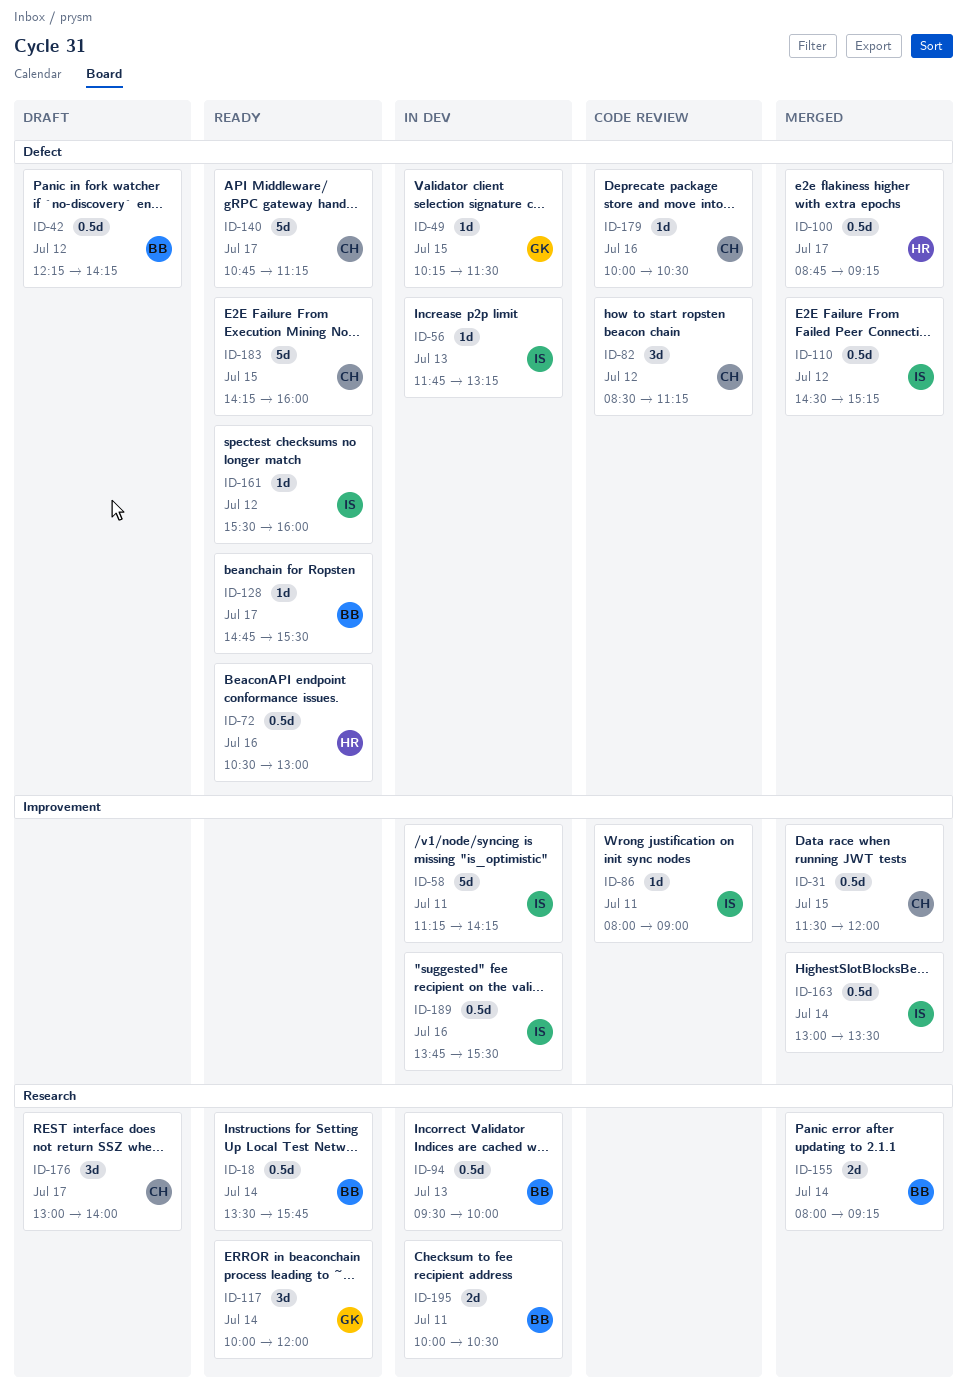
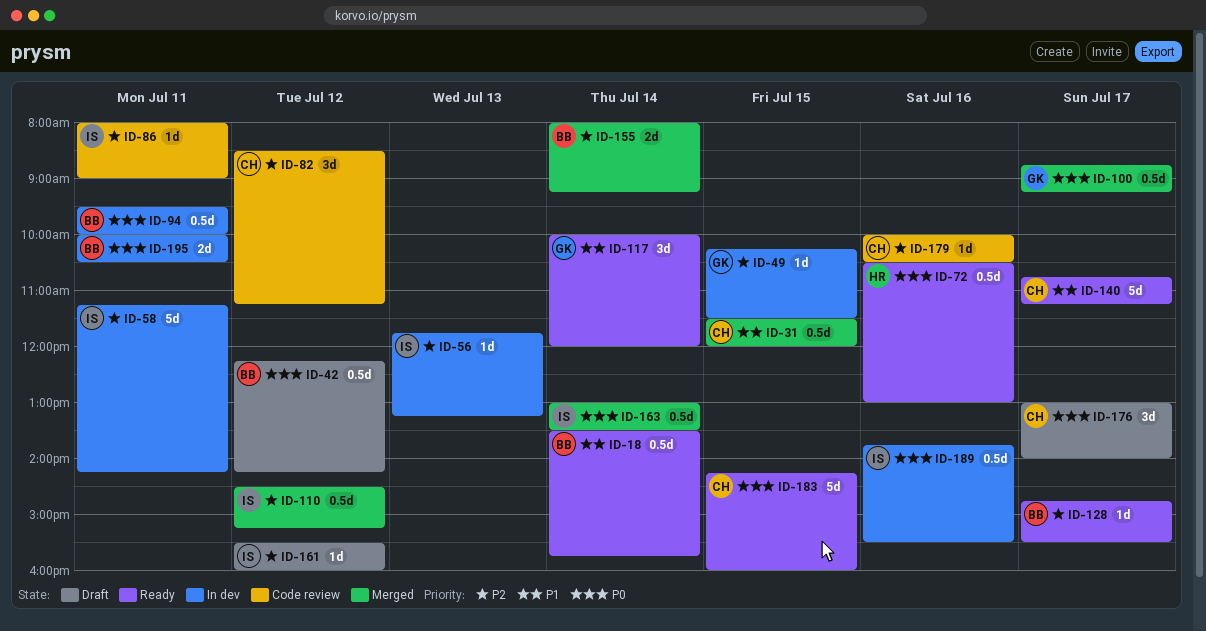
ID-94, day: Jul 13 -> Jul 11
ID-100, owner: HR -> GK
ID-161, status: Ready -> Draft

